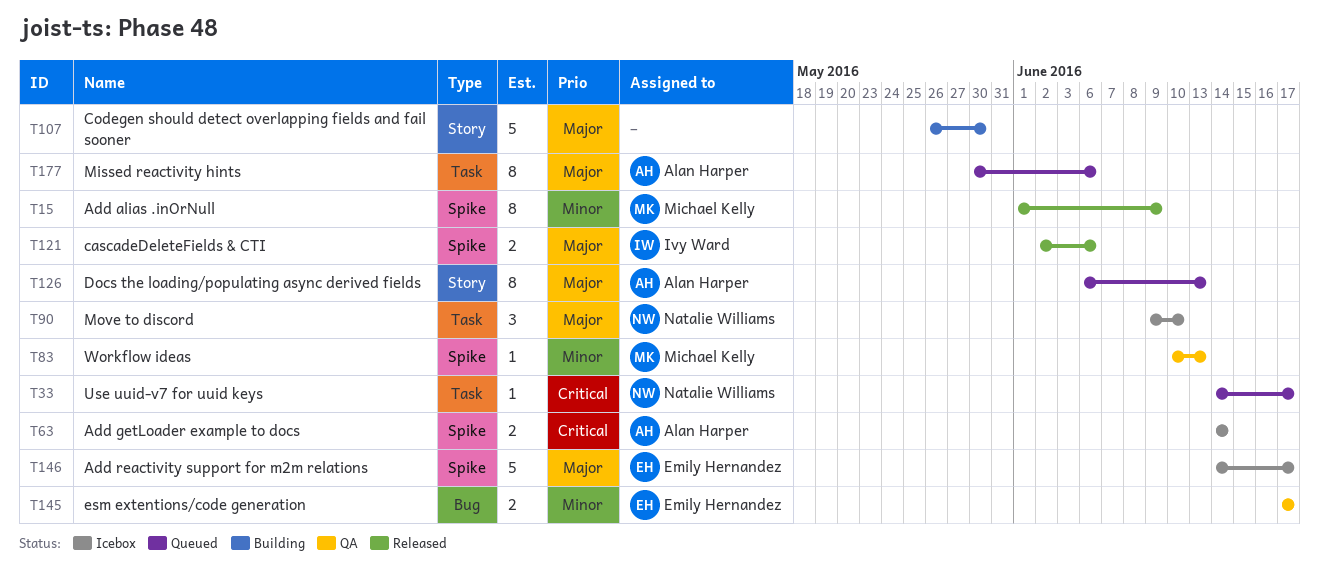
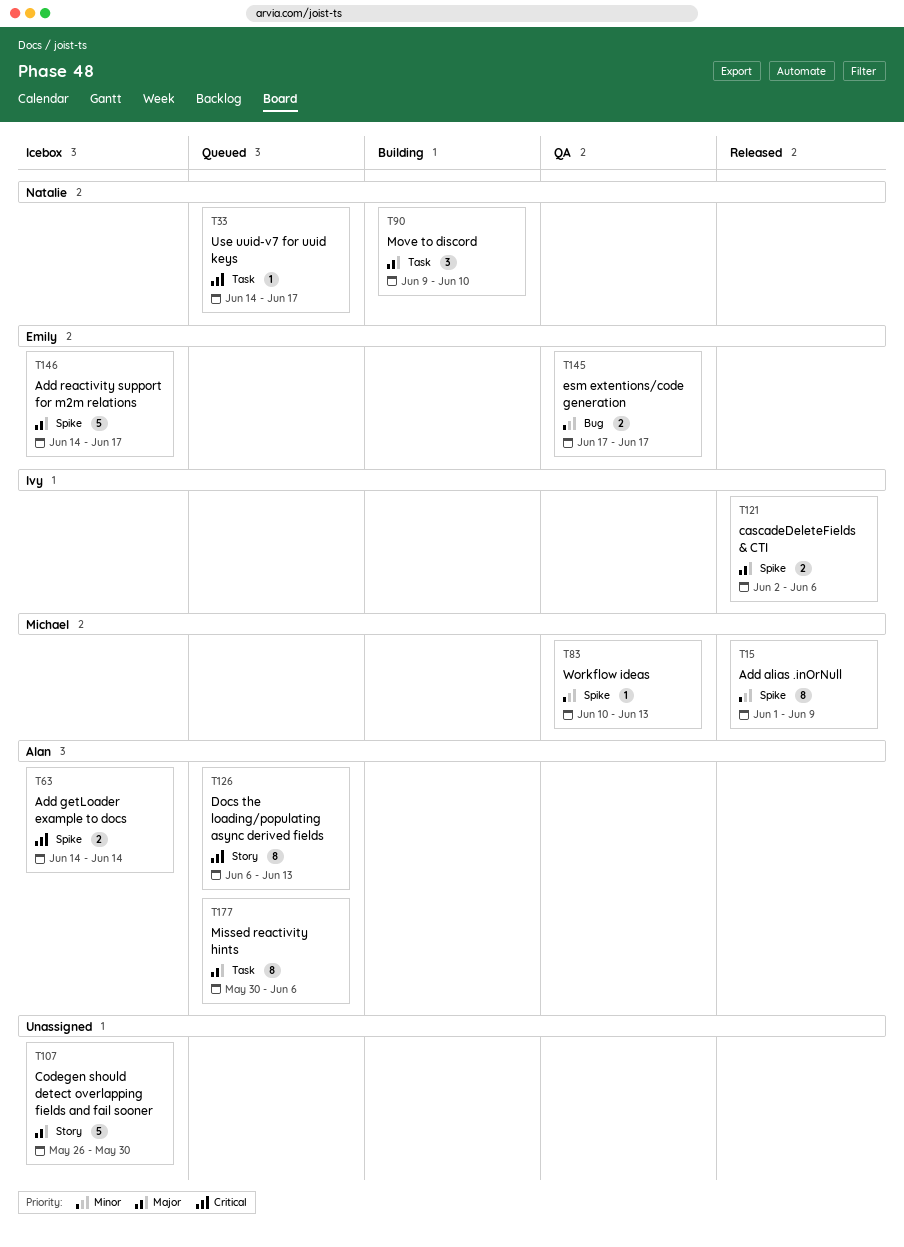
T90, status: Icebox -> Building
T107, status: Building -> Icebox
T126, priority: Major -> Critical

